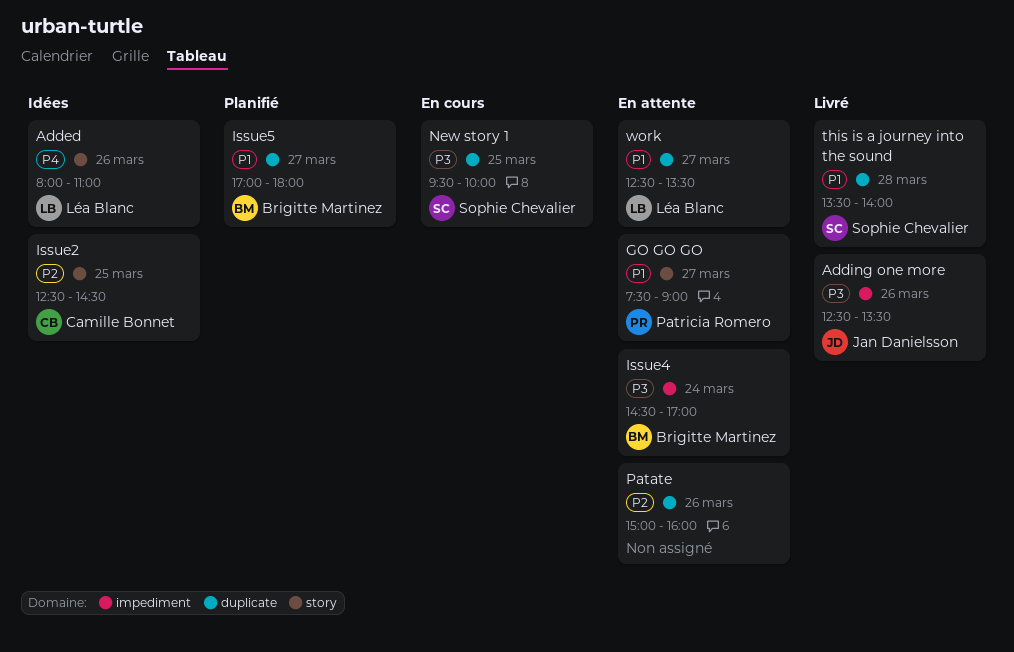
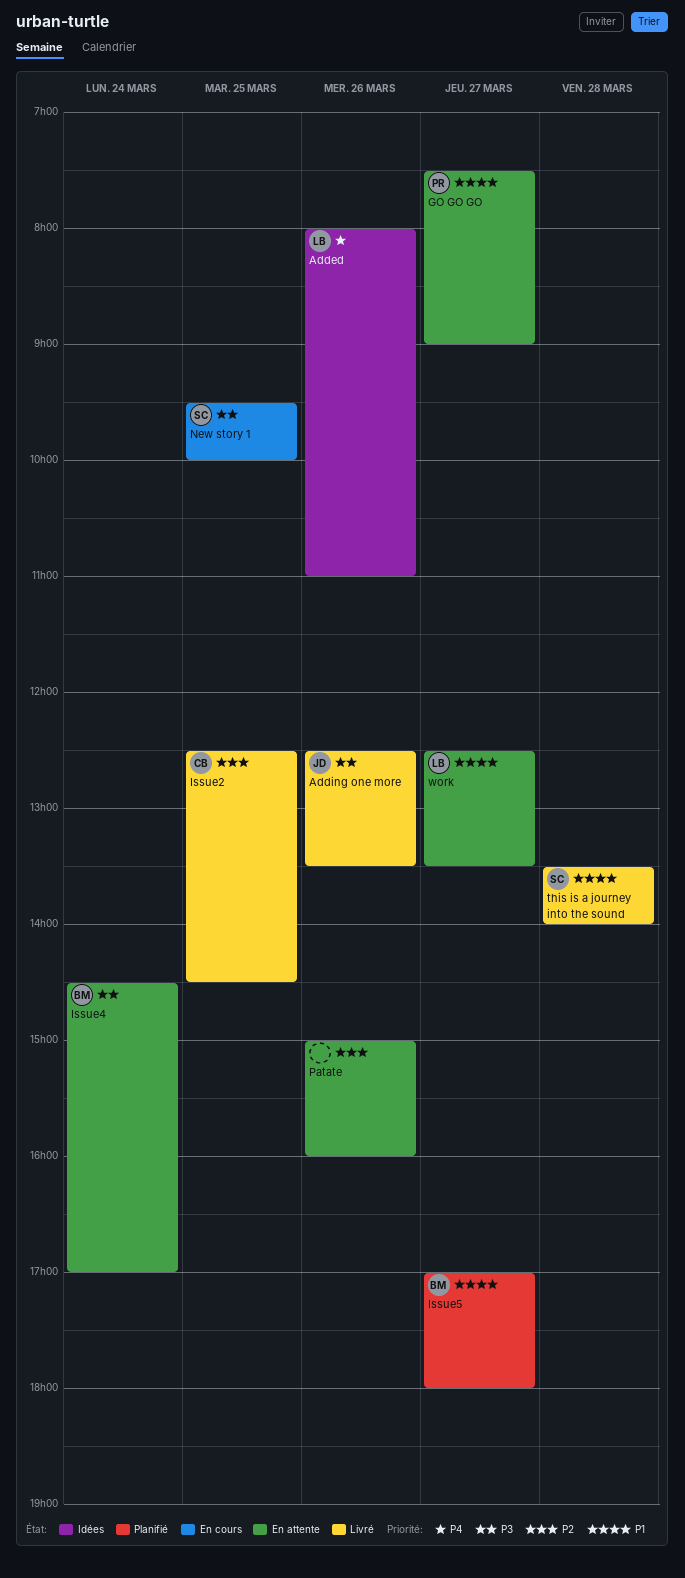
Issue2, status: Idées -> Livré

